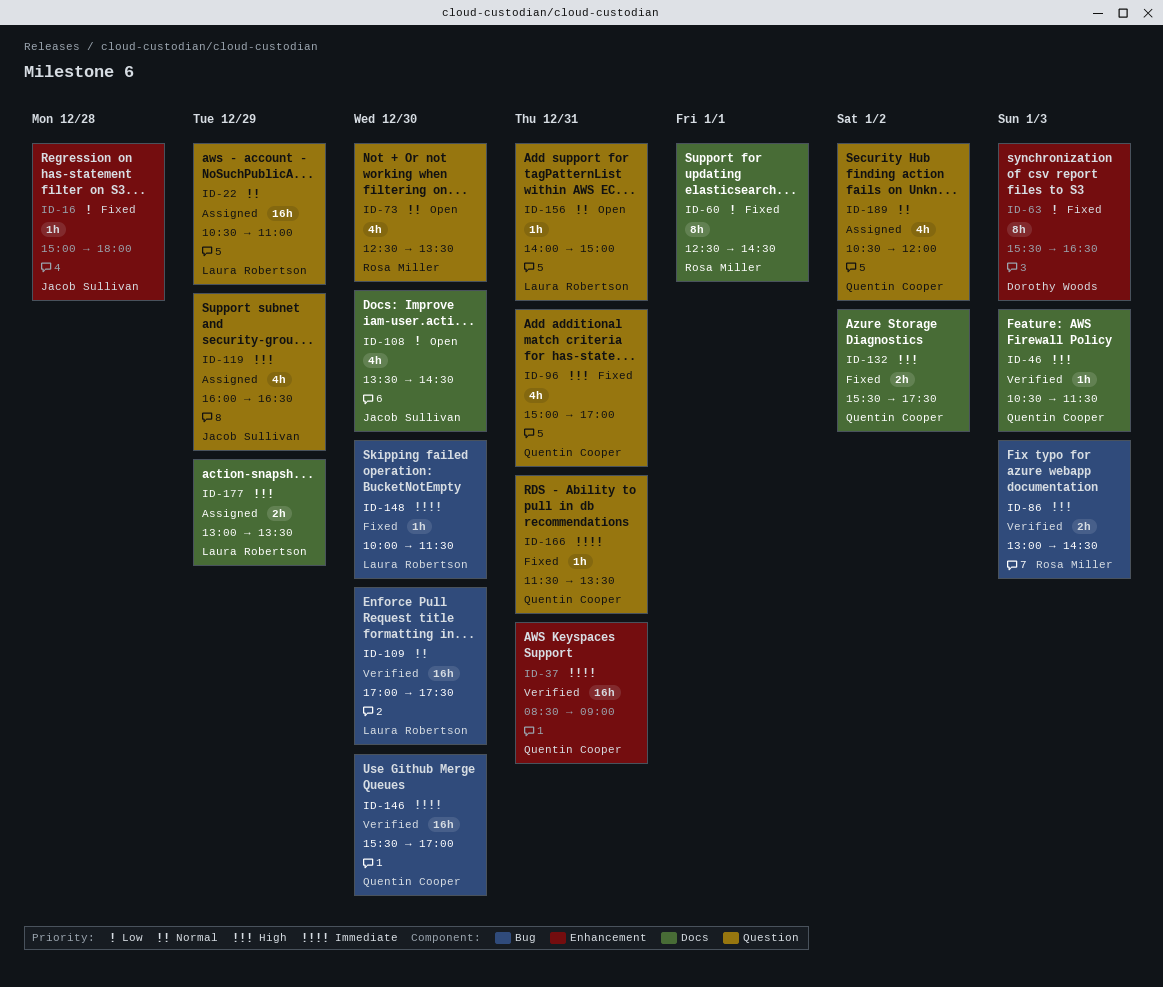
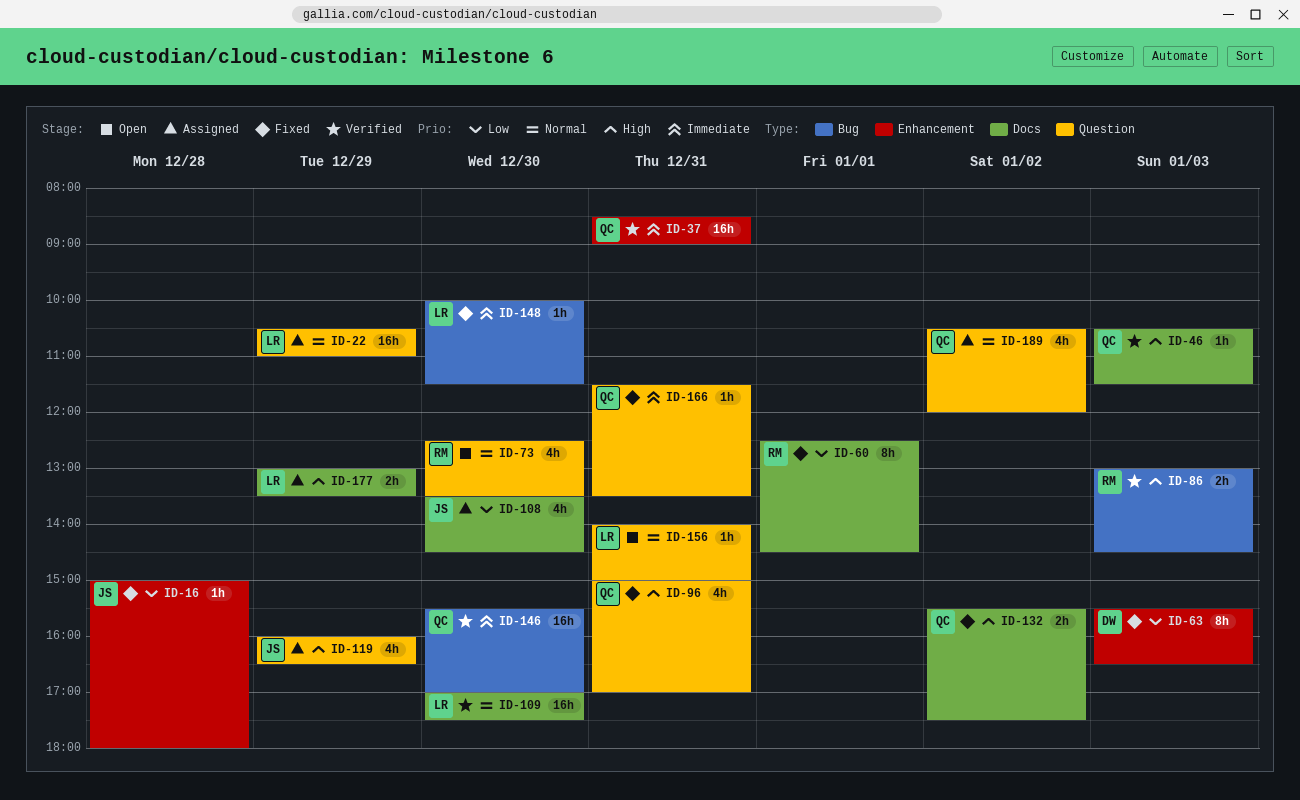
ID-108, status: Open -> Assigned
ID-109, label: Bug -> Docs

